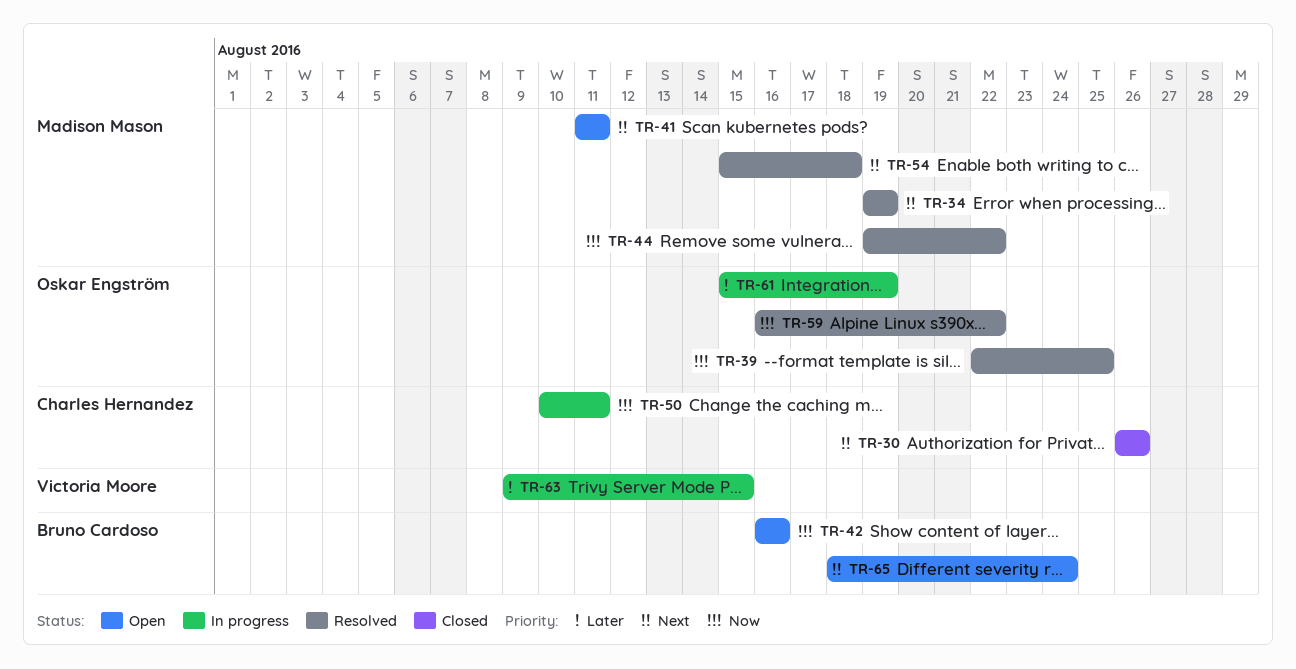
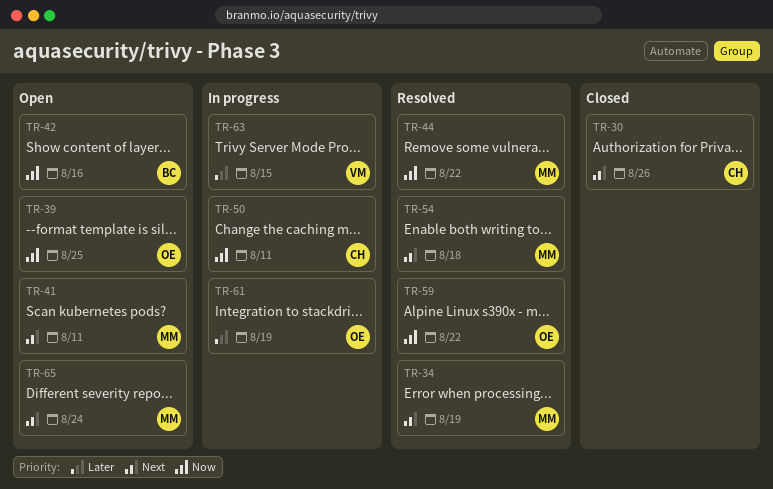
TR-39, status: Resolved -> Open
TR-65, owner: Bruno Cardoso -> Madison Mason

